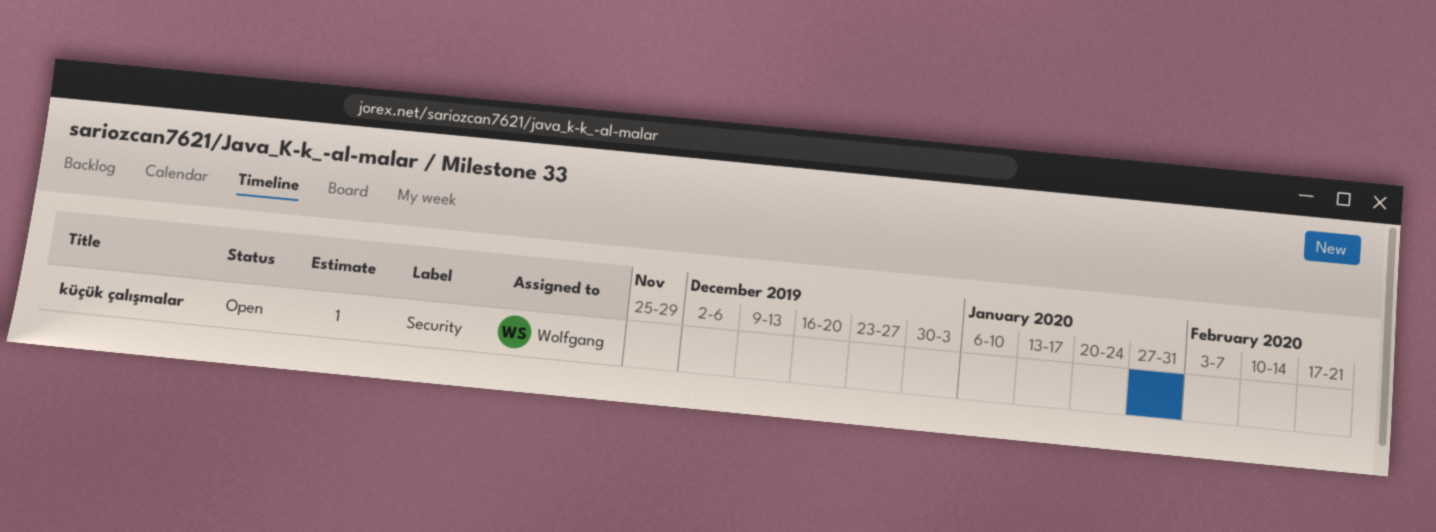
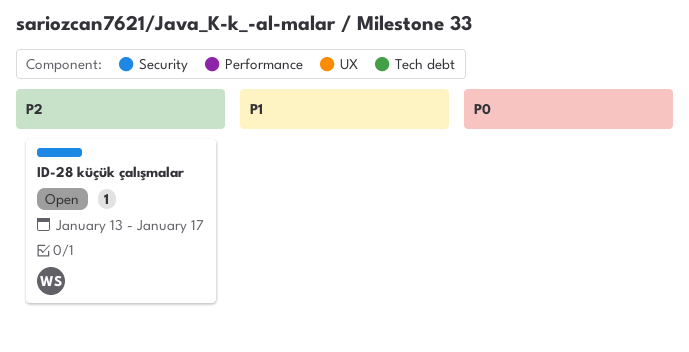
küçük çalışmalar, start: Jan 27 -> Jan 13
küçük çalışmalar, due: Jan 31 -> Jan 17

